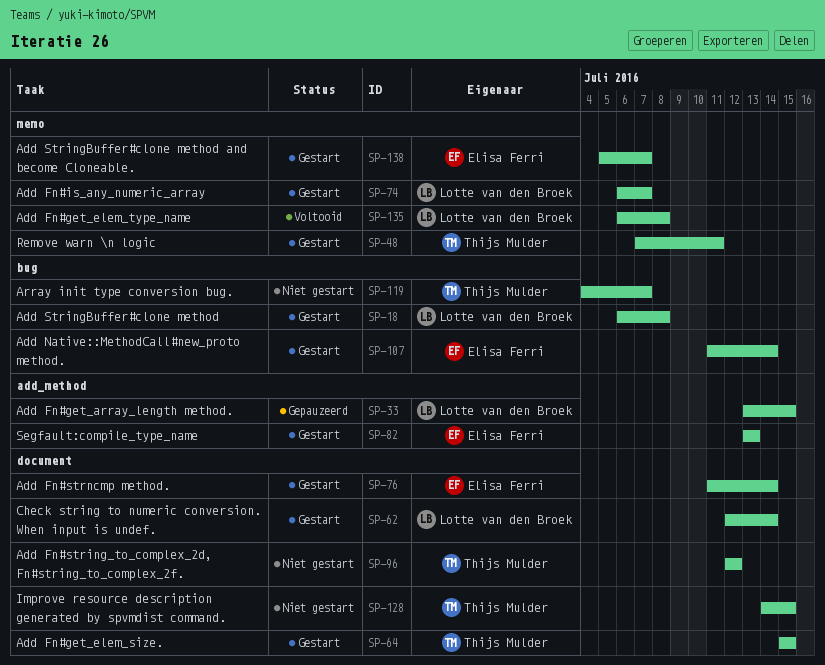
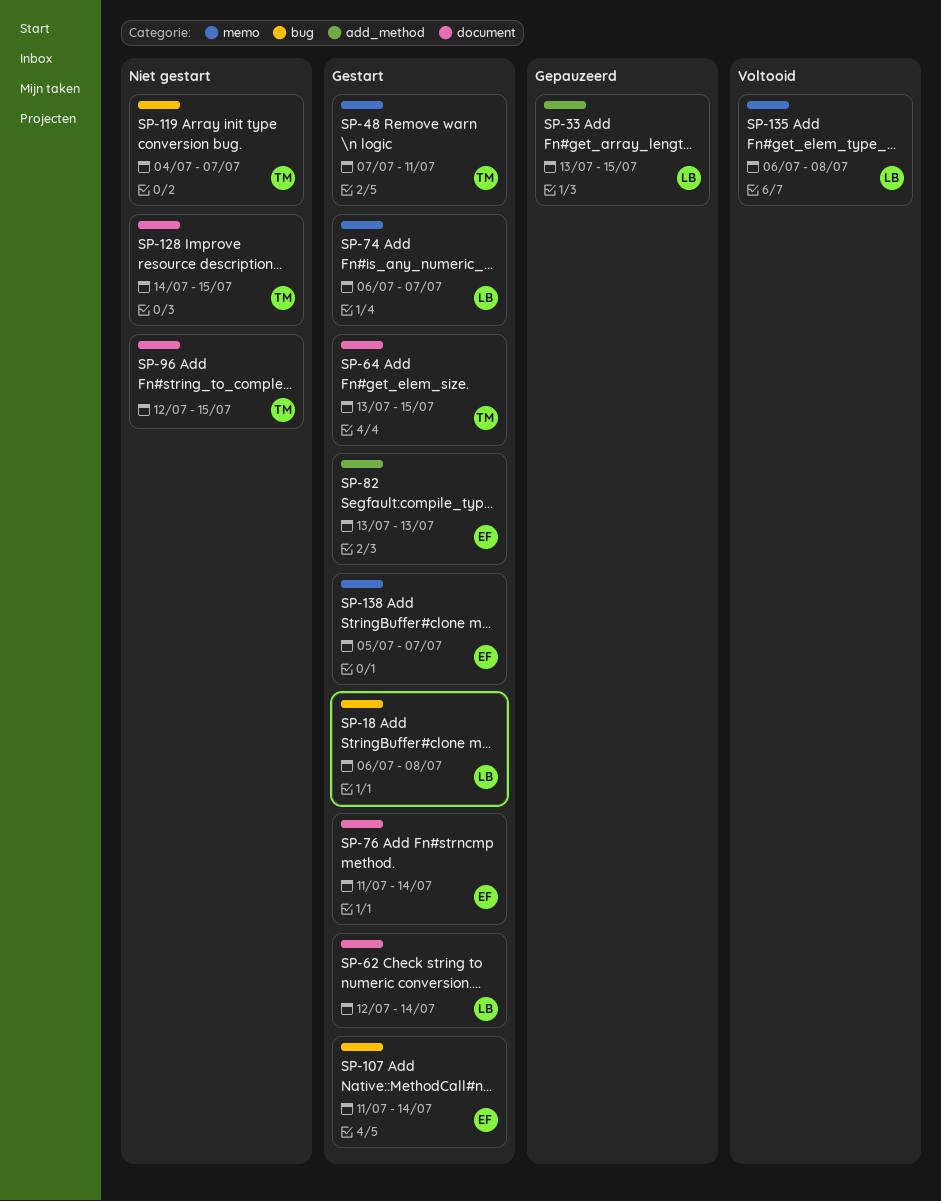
SP-64, start: Jul 15 -> Jul 13
SP-96, due: Jul 12 -> Jul 15

